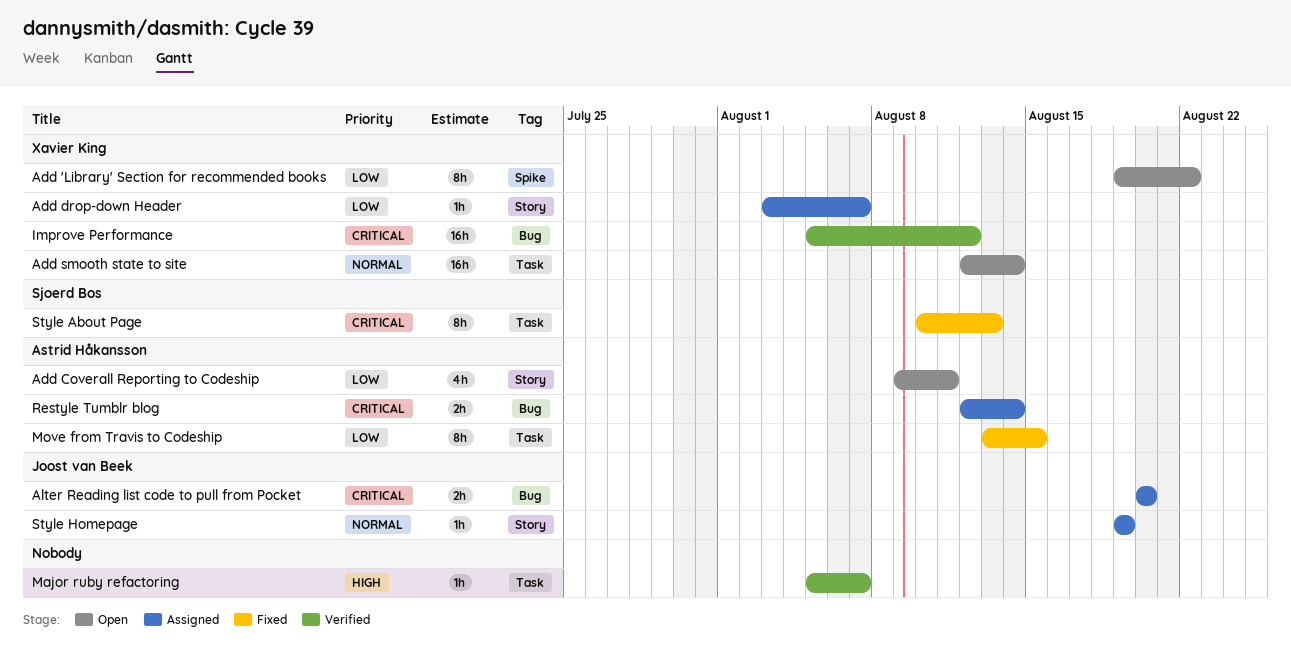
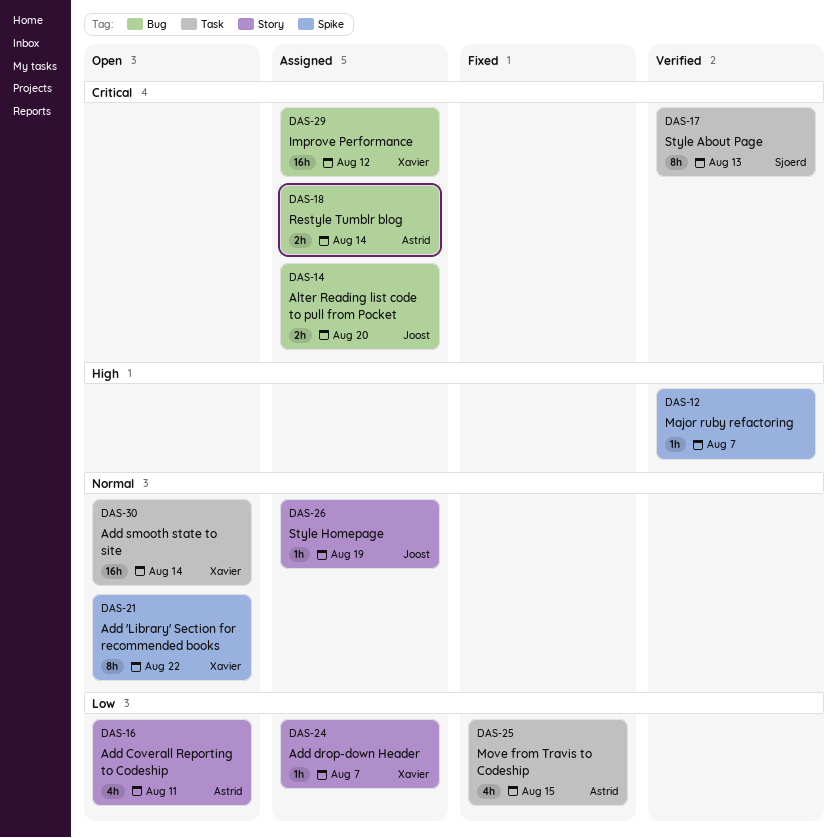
Add 'Library' Section for recommended books, priority: Low -> Normal
Improve Performance, status: Verified -> Assigned
Major ruby refactoring, label: Task -> Spike
Move from Travis to Codeship, estimate: 8h -> 4h
Style About Page, status: Fixed -> Verified

